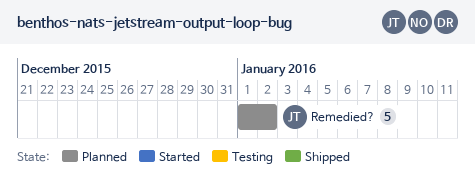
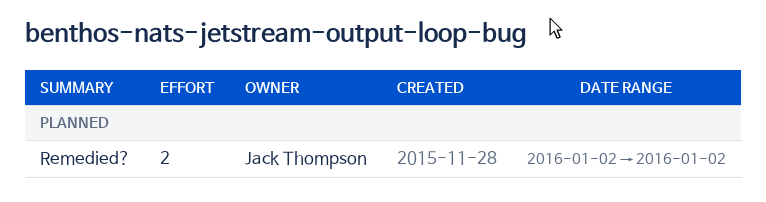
Remedied?, estimate: 5 -> 2
Remedied?, start: Jan 1 -> Jan 2

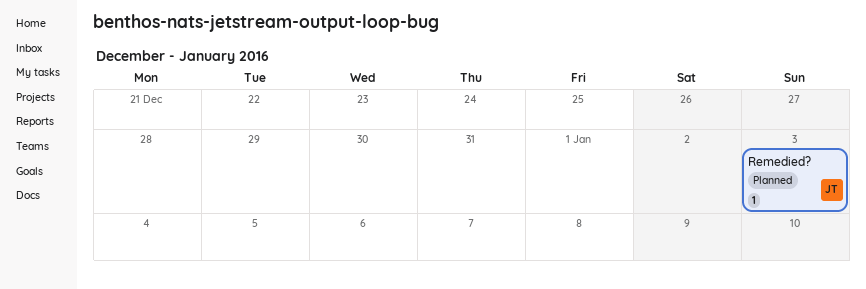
Remedied?, estimate: 2 -> 1
Remedied?, due: Jan 2 -> Jan 3

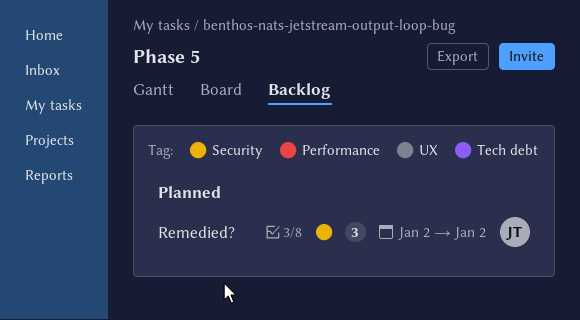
Remedied?, estimate: 1 -> 3
Remedied?, due: Jan 3 -> Jan 2

